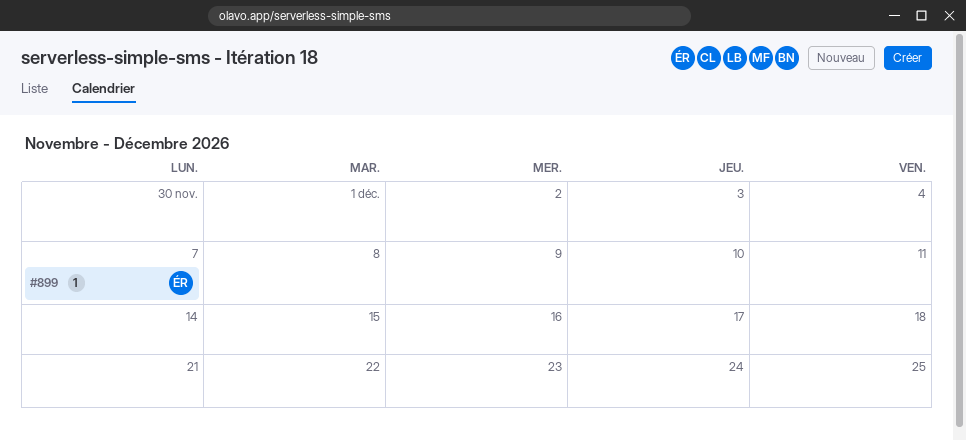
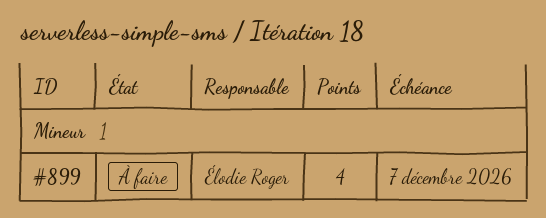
#899, estimate: 1 -> 4

